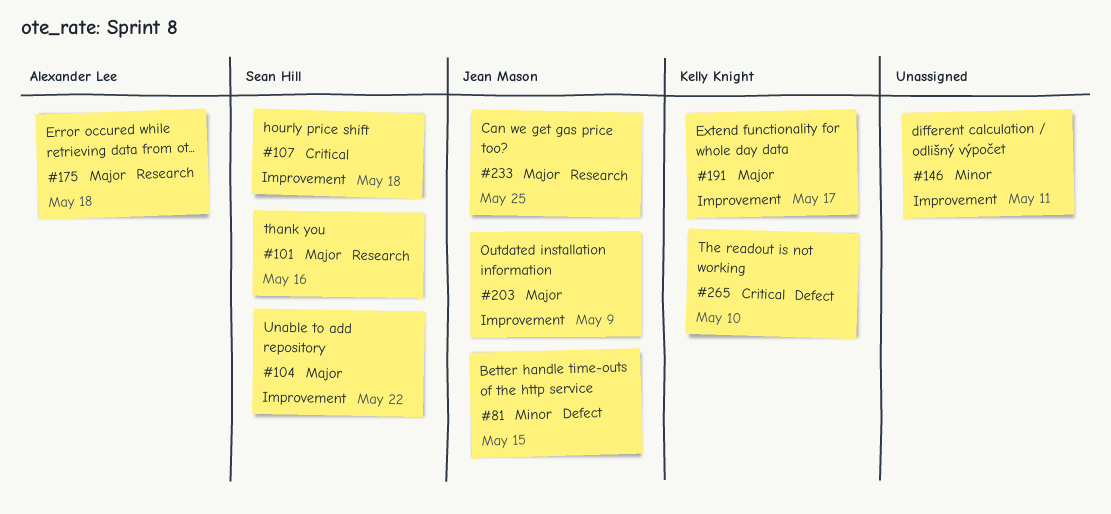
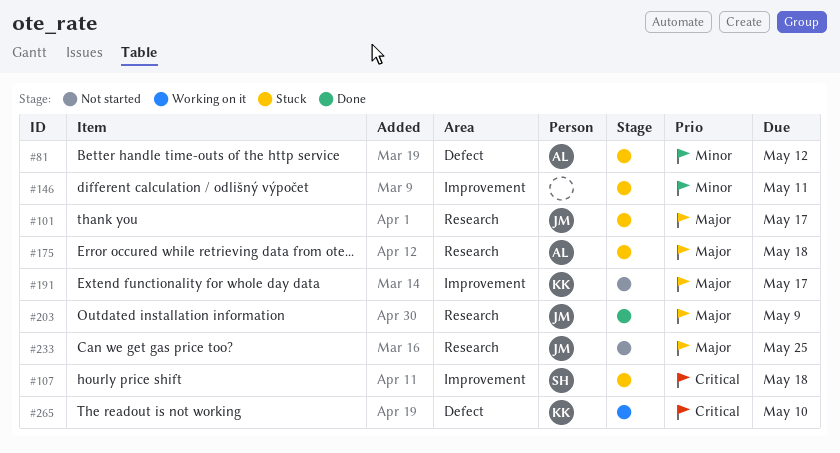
#81, owner: Jean Mason -> Alexander Lee
#81, due: May 15 -> May 12
#101, owner: Sean Hill -> Jean Mason
#101, due: May 16 -> May 17
#104: present -> none
#203, label: Improvement -> Research

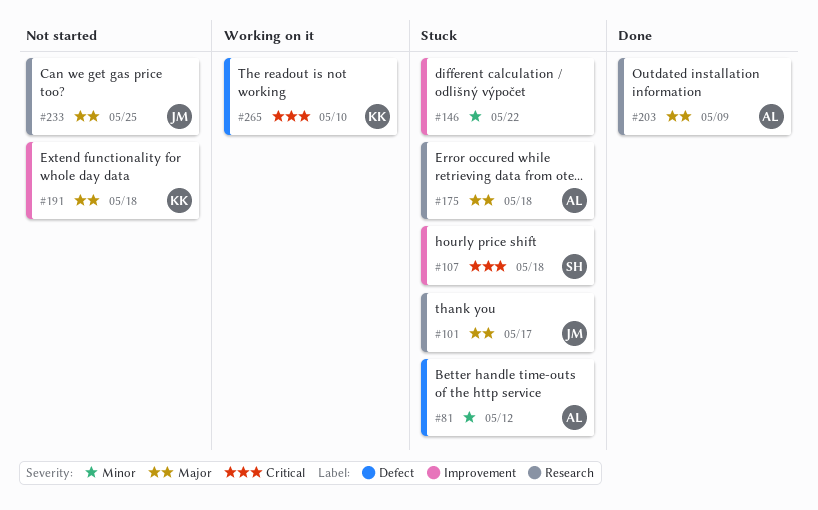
#146, due: May 11 -> May 22
#191, due: May 17 -> May 18
#203, owner: JM -> AL

